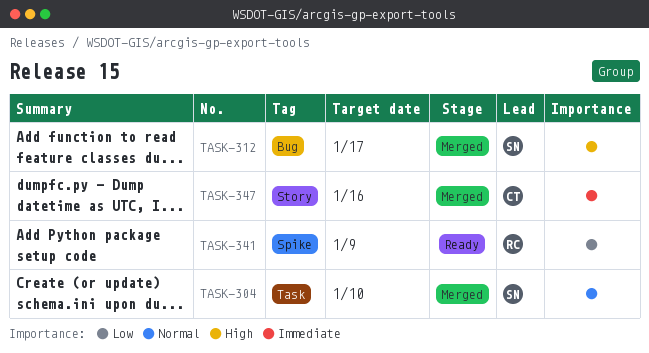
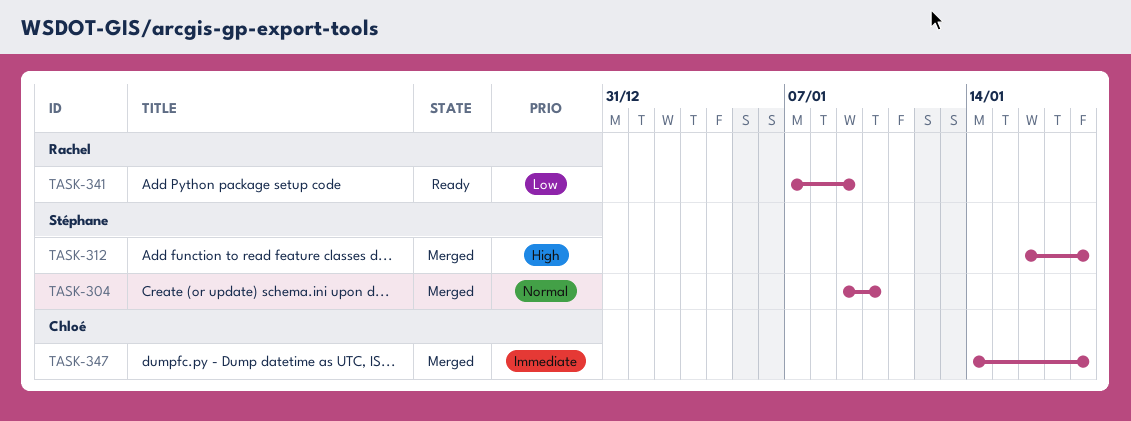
TASK-312, due: Jan 17 -> Jan 18
TASK-347, due: Jan 16 -> Jan 18

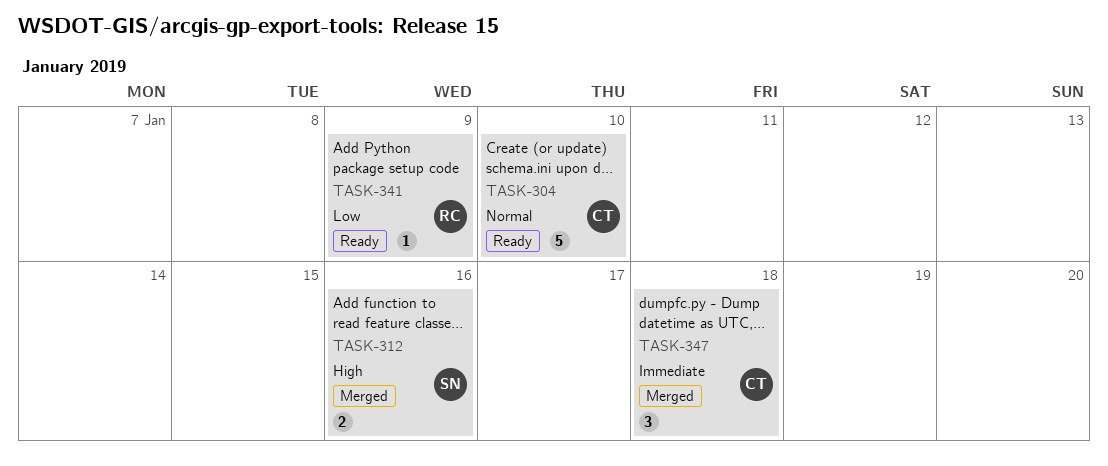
TASK-304, status: Merged -> Ready
TASK-304, owner: Stéphane -> Chloé
TASK-312, due: Jan 18 -> Jan 16

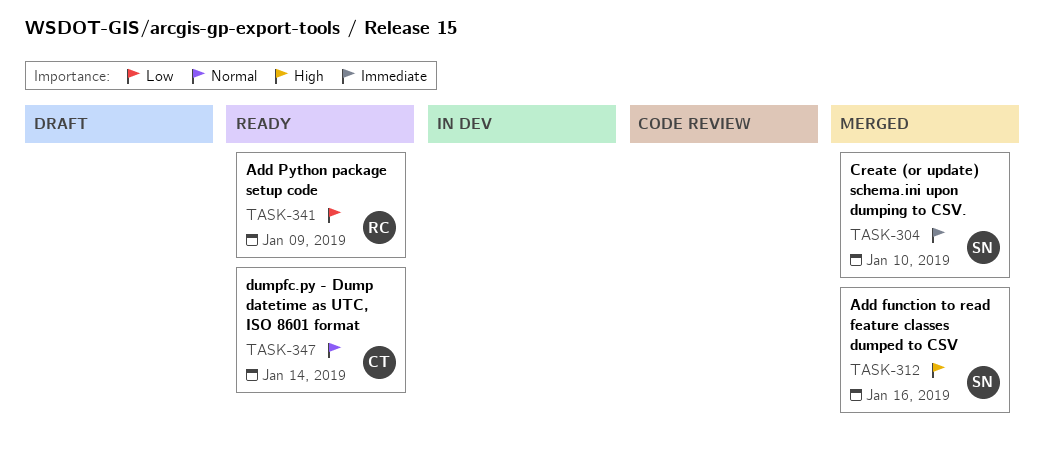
TASK-304, status: Ready -> Merged
TASK-304, owner: CT -> SN
TASK-304, priority: Normal -> Immediate
TASK-347, status: Merged -> Ready
TASK-347, priority: Immediate -> Normal
TASK-347, due: Jan 18 -> Jan 14

